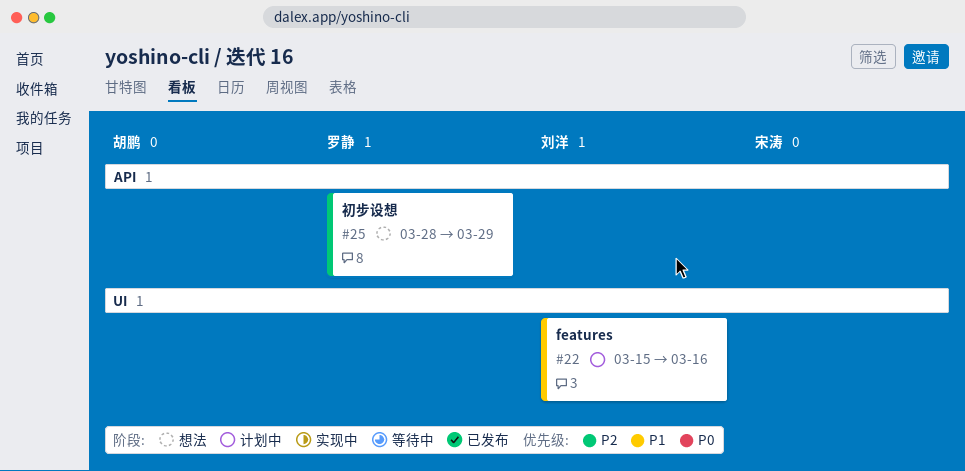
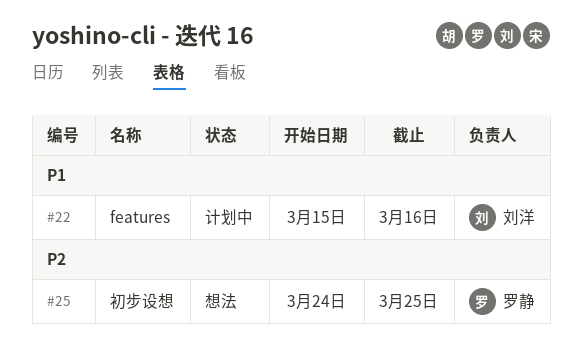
#25, start: Mar 28 -> Mar 24
#25, due: Mar 29 -> Mar 25

